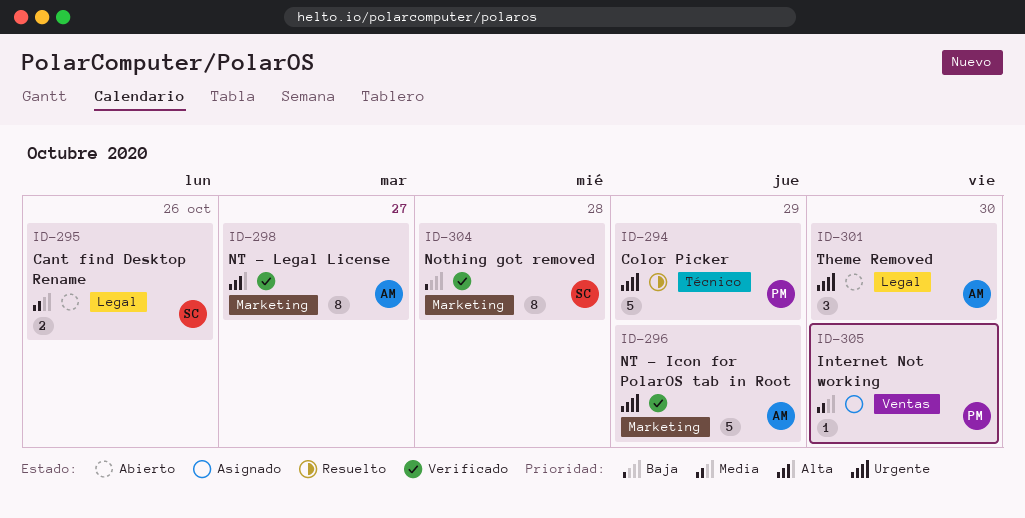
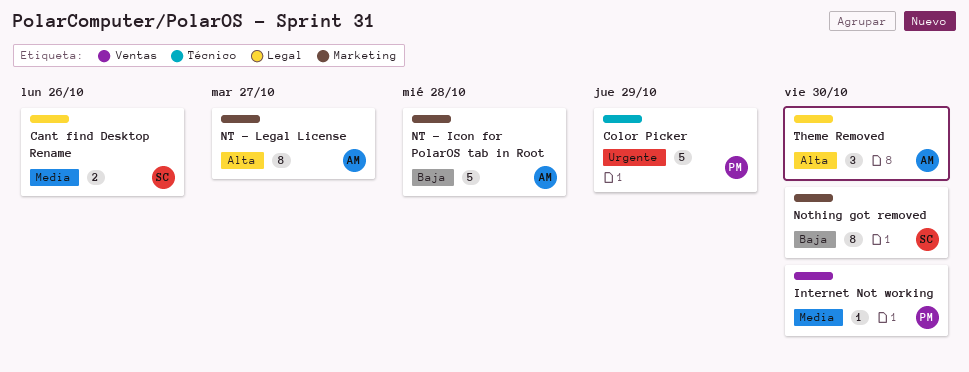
Nothing got removed, due: Oct 28 -> Oct 30
NT - Icon for PolarOS tab in Root, priority: Urgente -> Baja
NT - Icon for PolarOS tab in Root, due: Oct 29 -> Oct 28
Theme Removed, priority: Urgente -> Alta

